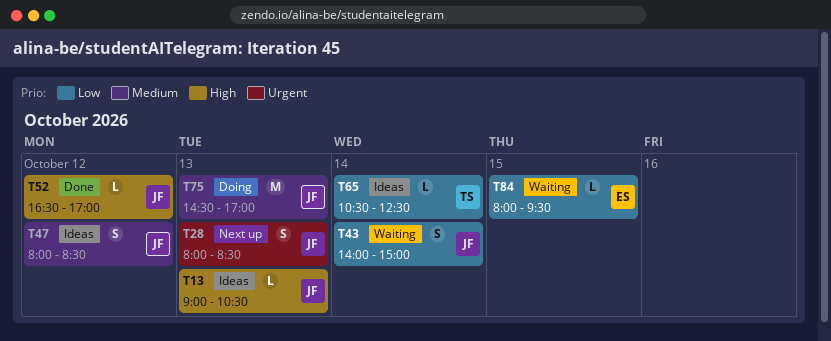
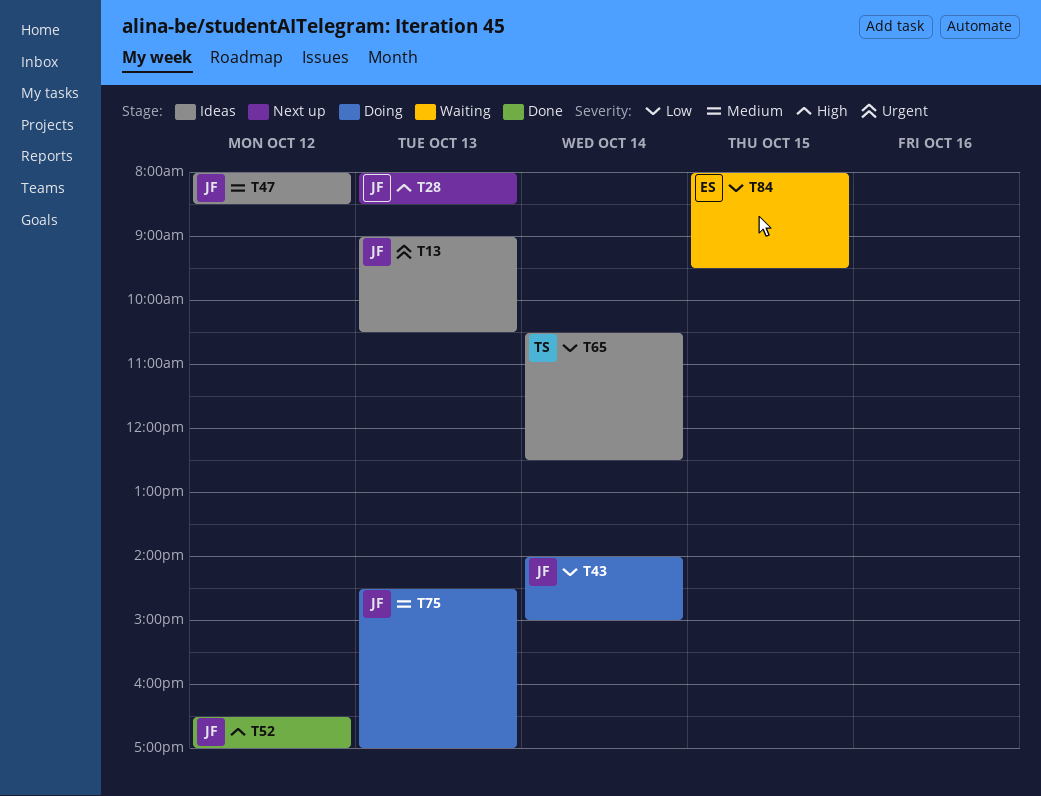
T13, priority: High -> Urgent
T28, priority: Urgent -> High
T43, status: Waiting -> Doing

